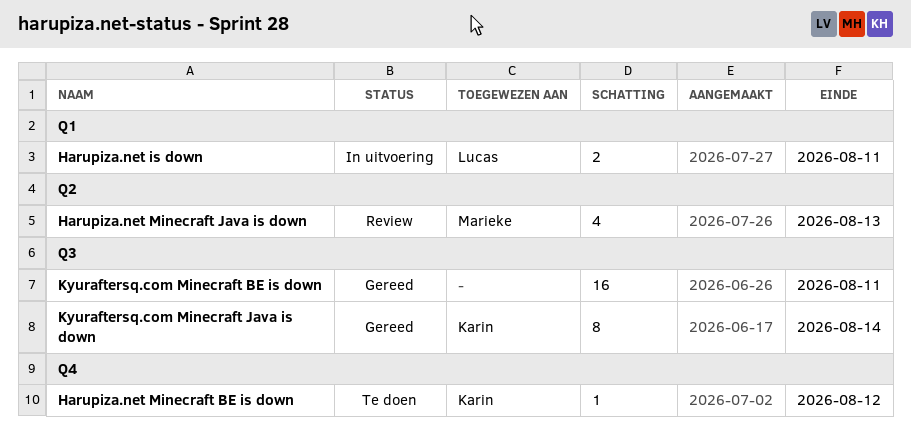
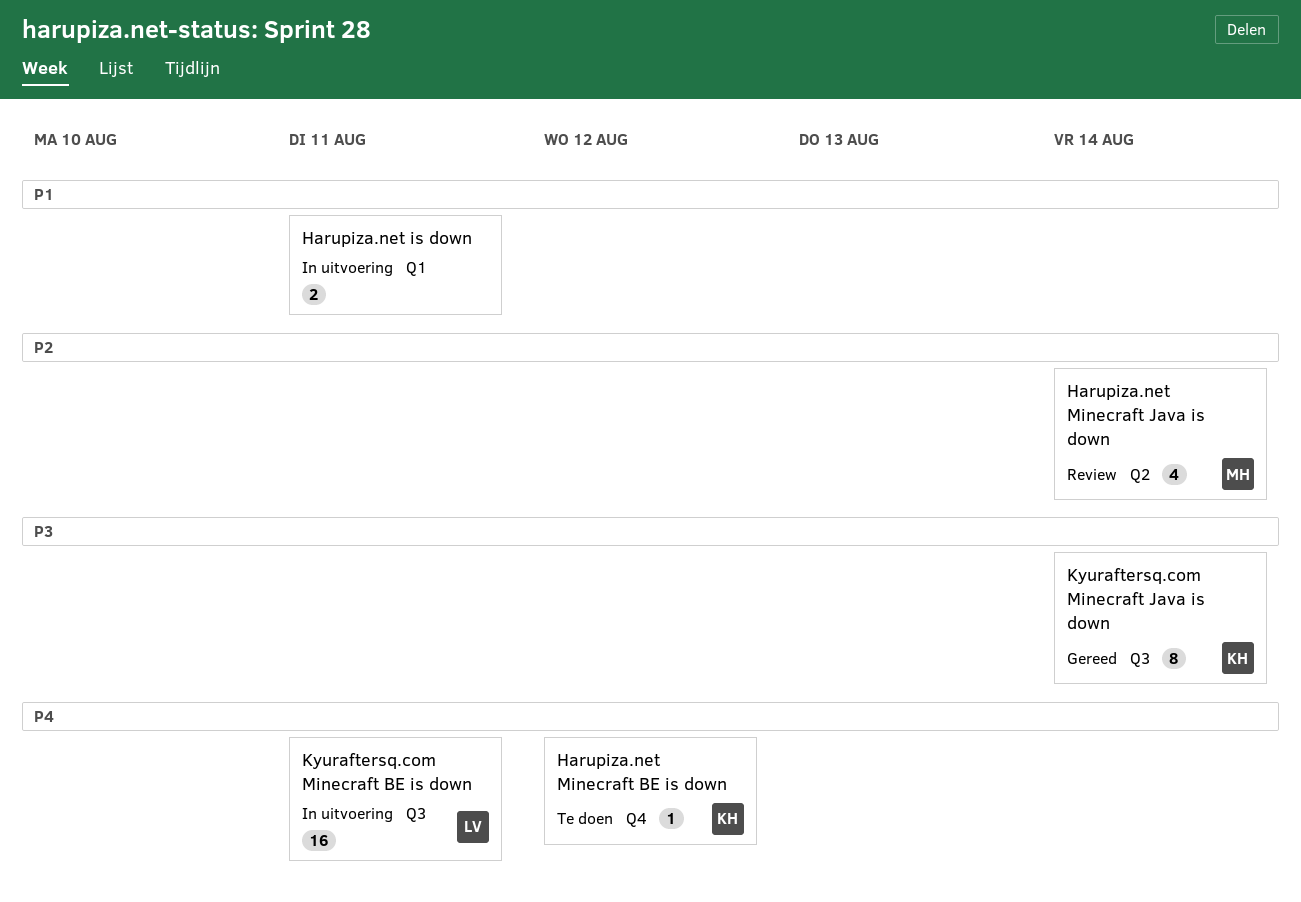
Harupiza.net is down, owner: Lucas -> none
Harupiza.net Minecraft Java is down, due: Aug 13 -> Aug 14
Kyuraftersq.com Minecraft BE is down, status: Gereed -> In uitvoering
Kyuraftersq.com Minecraft BE is down, owner: none -> Lucas

